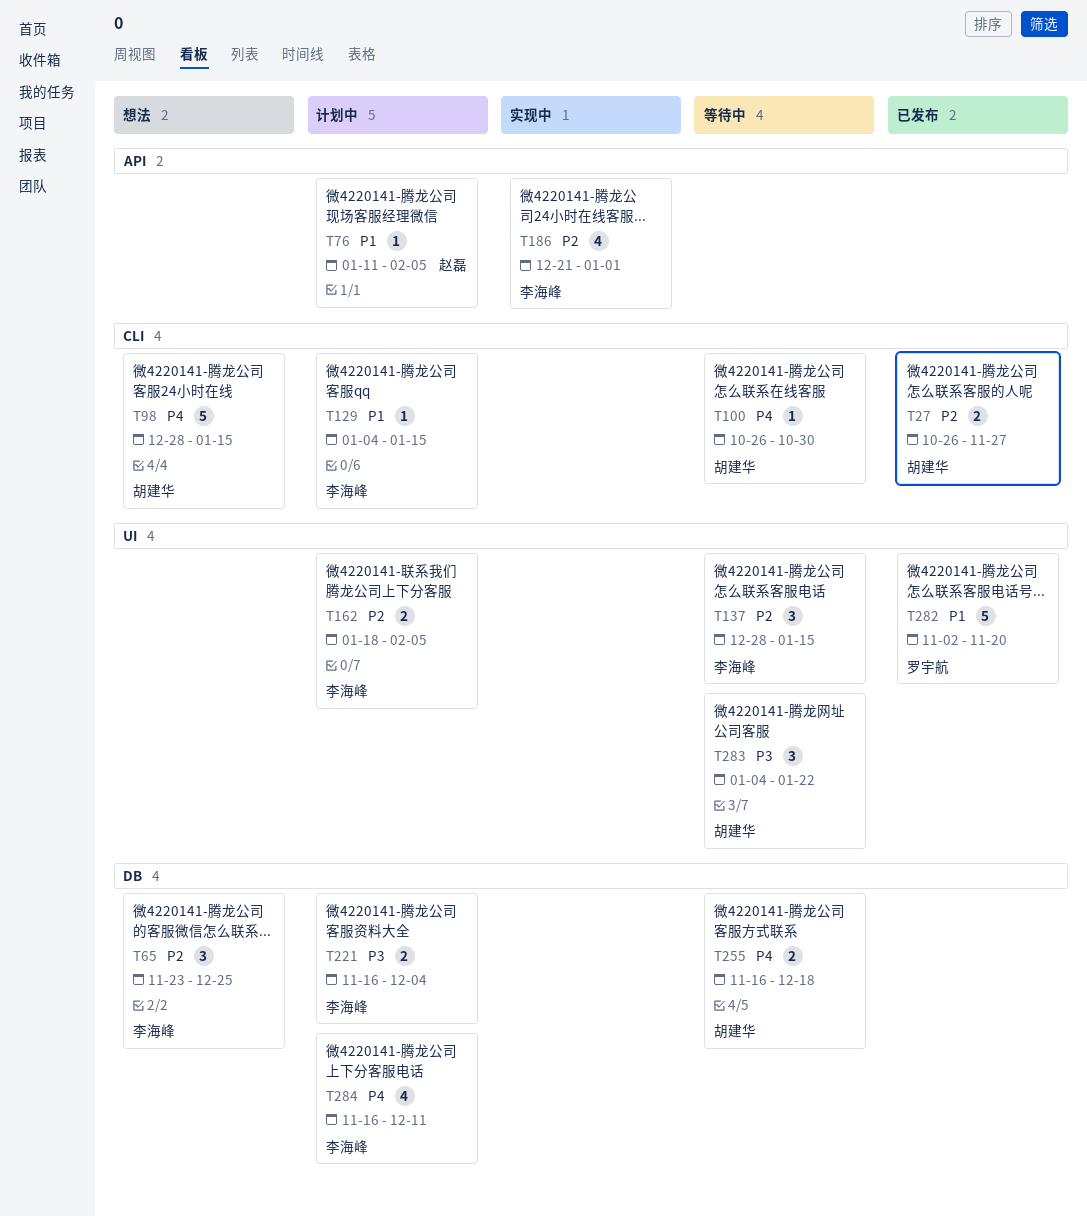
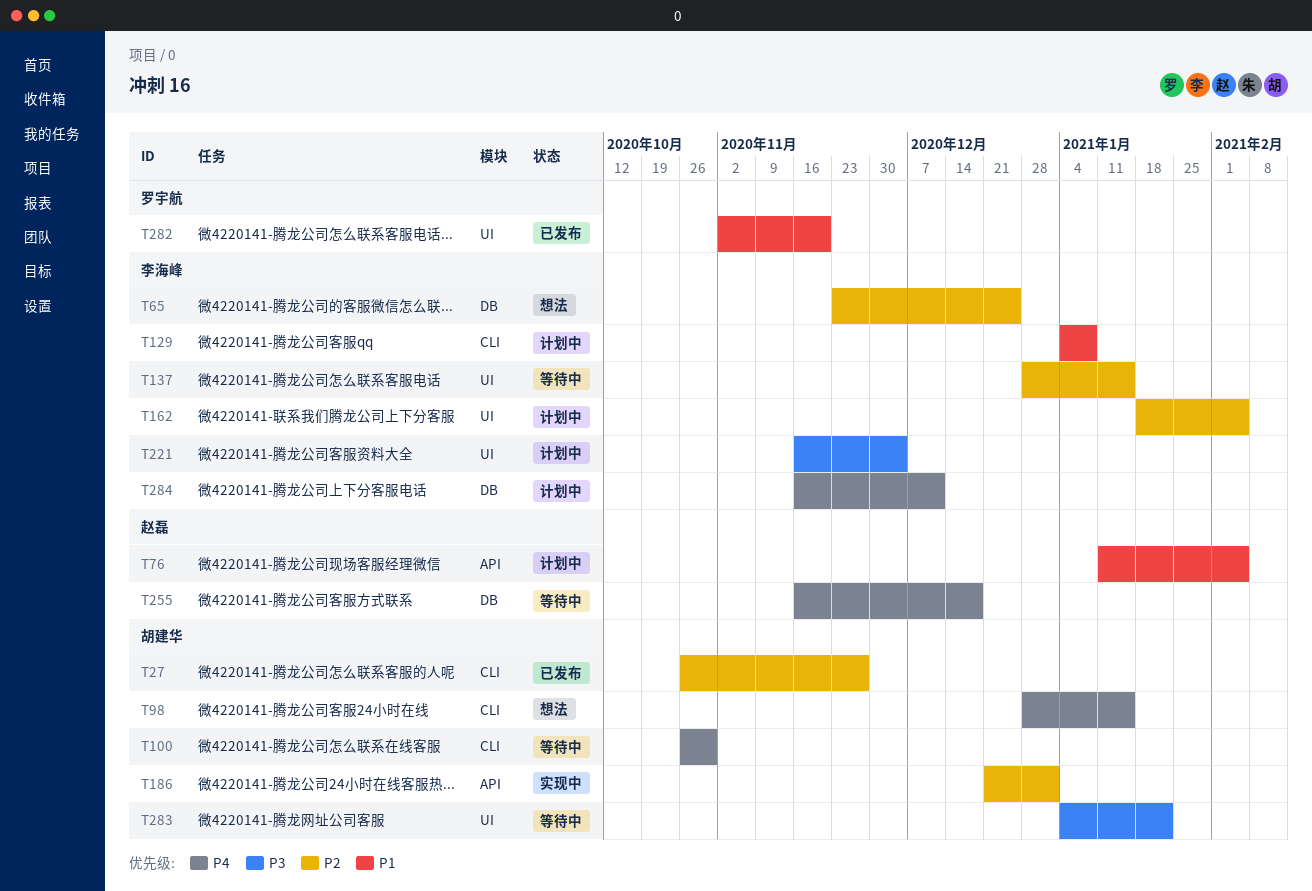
T129, due: Jan 15 -> Jan 8
T186, owner: 李海峰 -> 胡建华
T221, label: DB -> UI
T255, owner: 胡建华 -> 赵磊

